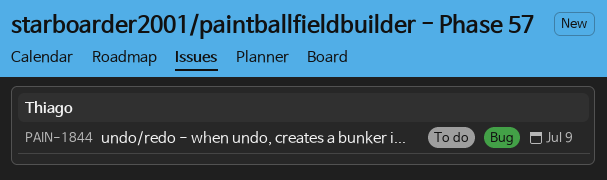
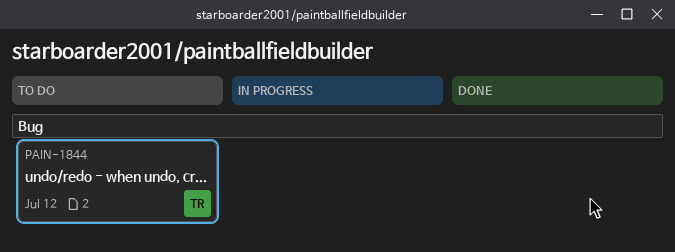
PAIN-1844, due: Jul 9 -> Jul 12

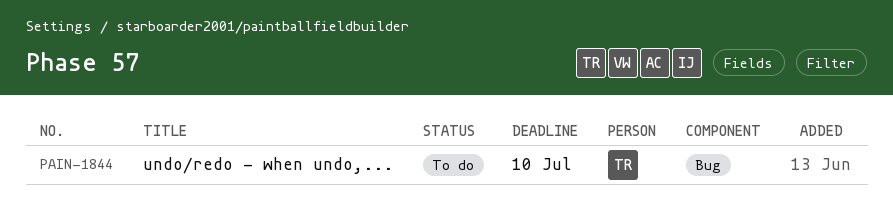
PAIN-1844, due: Jul 12 -> Jul 10

